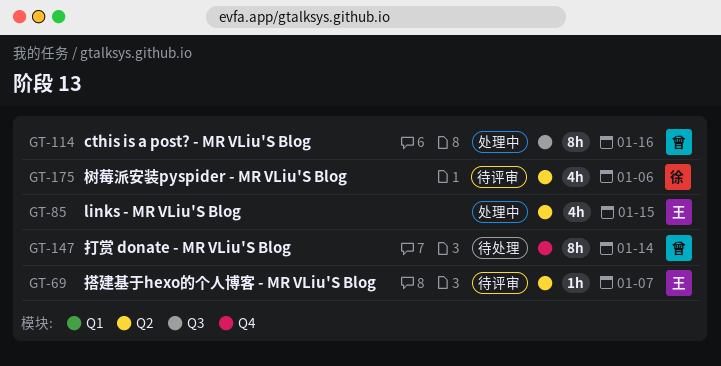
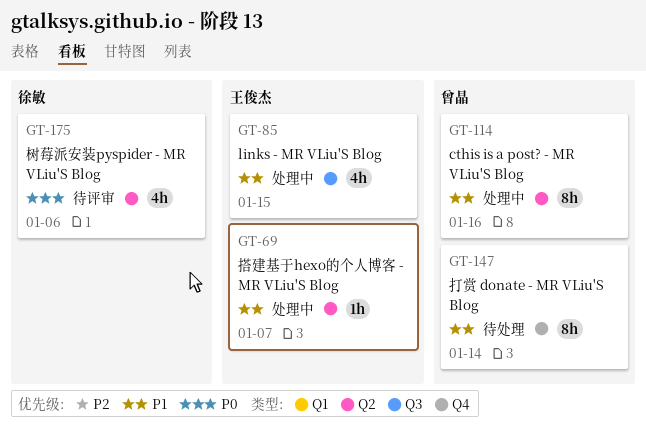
GT-69, status: 待评审 -> 处理中
GT-85, label: Q2 -> Q3
GT-114, label: Q3 -> Q2

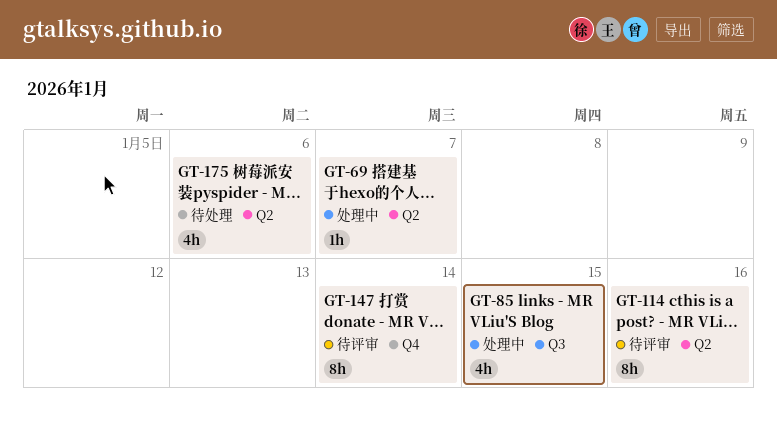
GT-114, status: 处理中 -> 待评审
GT-147, status: 待处理 -> 待评审
GT-175, status: 待评审 -> 待处理

